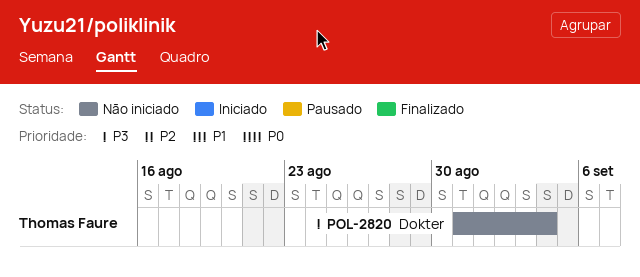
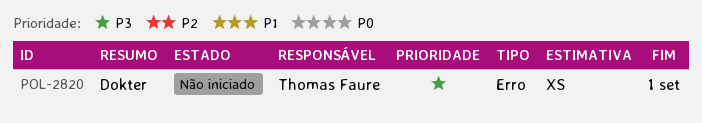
POL-2820, due: Sep 4 -> Sep 1

